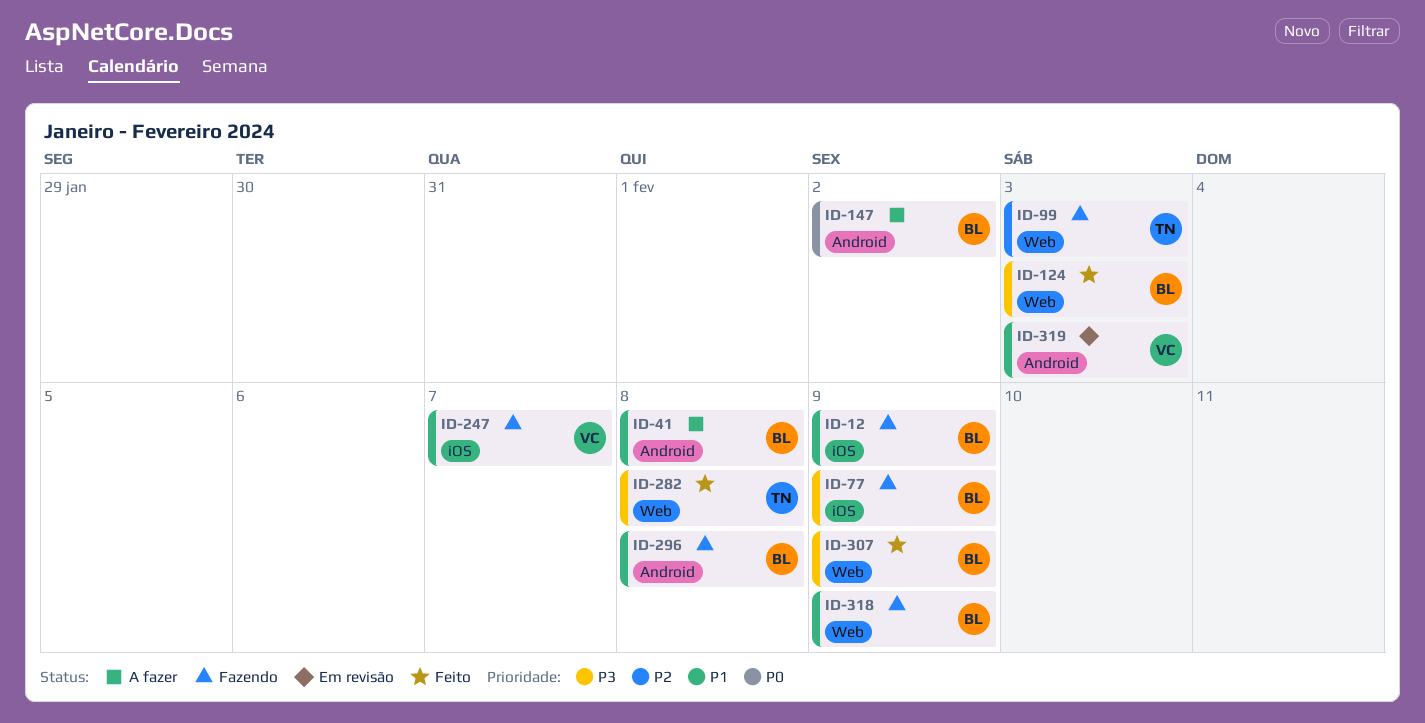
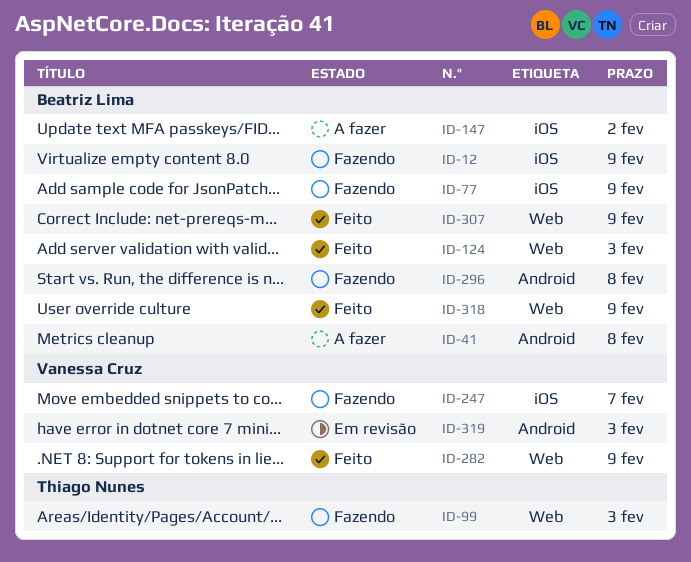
ID-147, label: Android -> iOS
ID-282, owner: Thiago Nunes -> Vanessa Cruz
ID-282, due: Feb 8 -> Feb 9
ID-318, status: Fazendo -> Feito

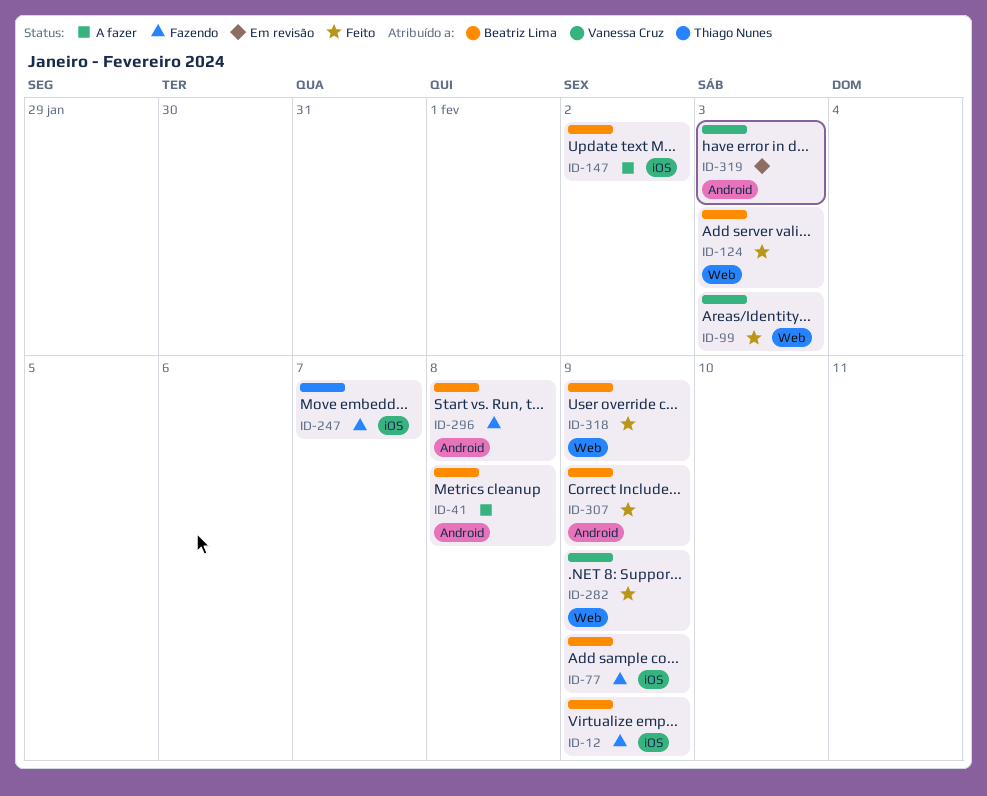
ID-99, status: Fazendo -> Feito
ID-99, owner: Thiago Nunes -> Vanessa Cruz
ID-247, owner: Vanessa Cruz -> Thiago Nunes
ID-307, label: Web -> Android

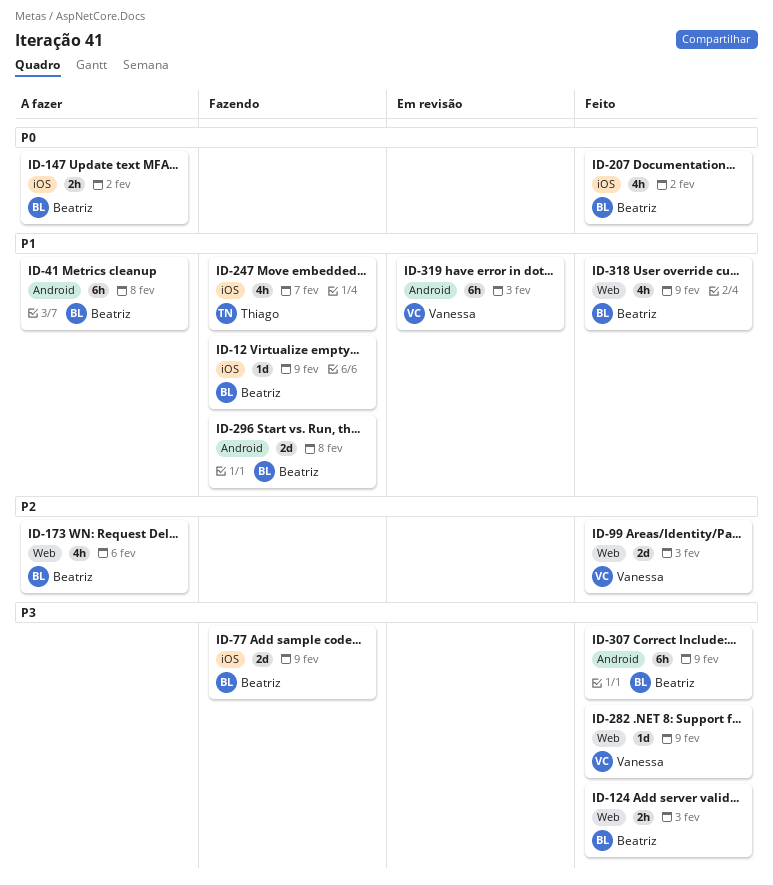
ID-173: none -> present
ID-207: none -> present

